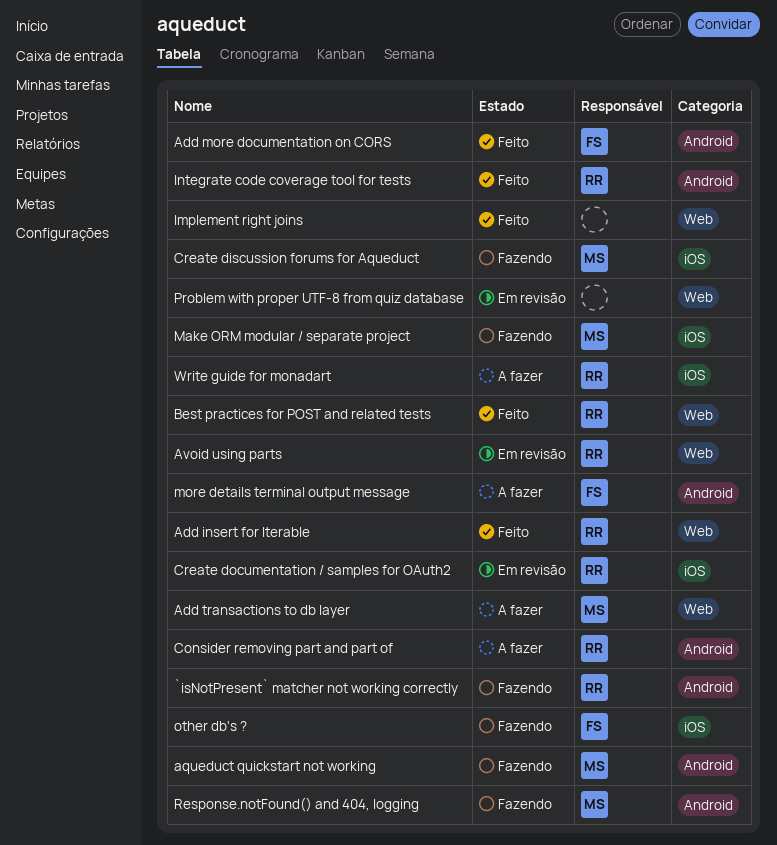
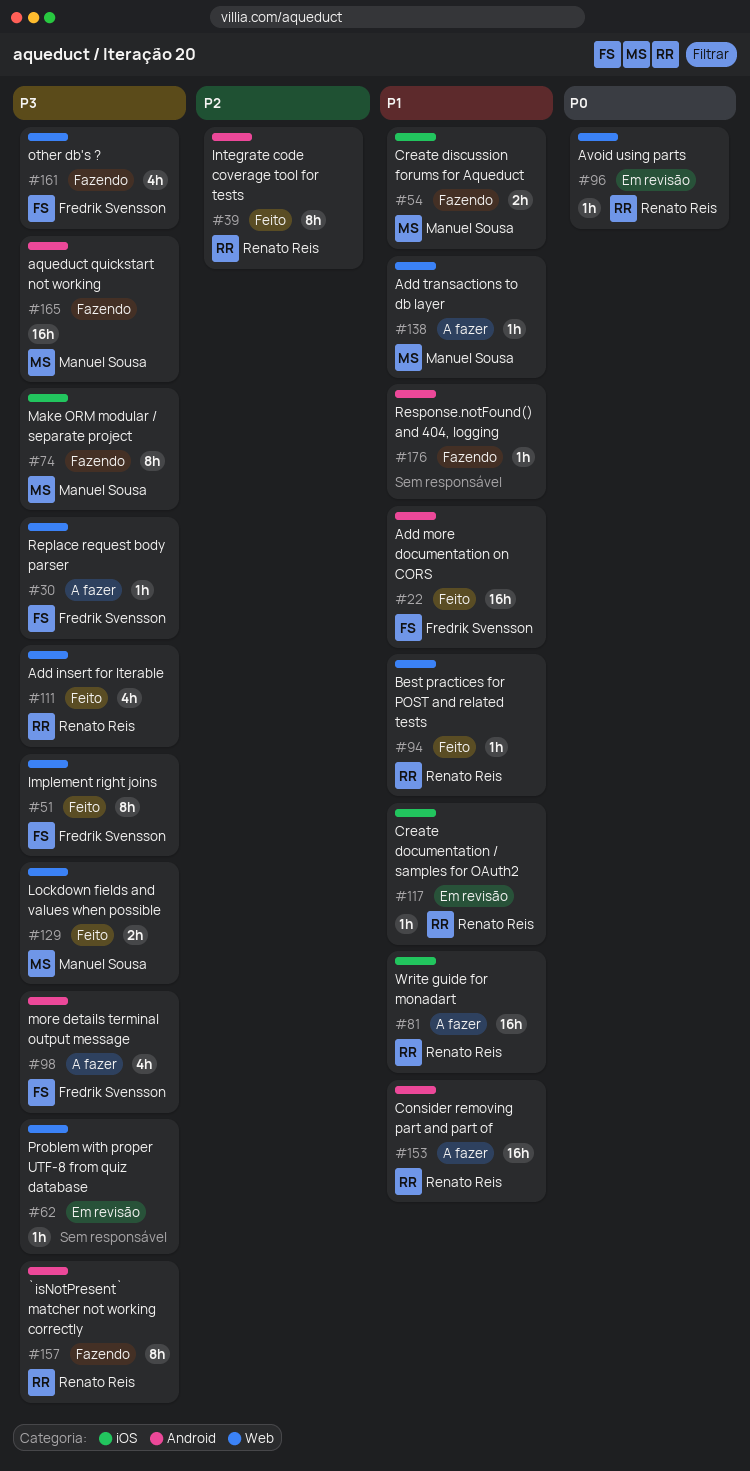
Implement right joins, owner: none -> Fredrik Svensson
Lockdown fields and values when possible: none -> present
other db's ?, label: iOS -> Web
Replace request body parser: none -> present
Response.notFound() and 404, logging, owner: Manuel Sousa -> none

